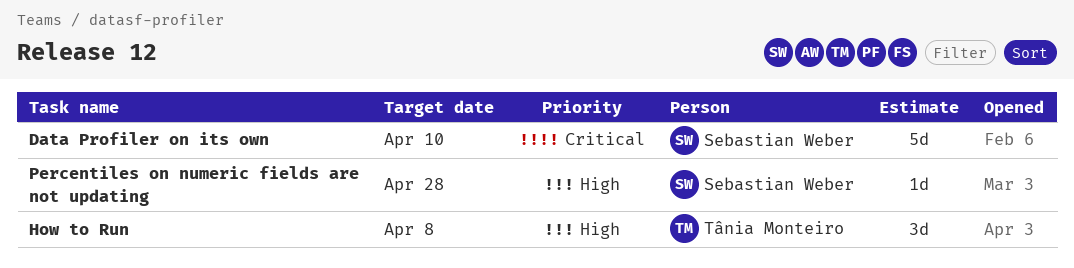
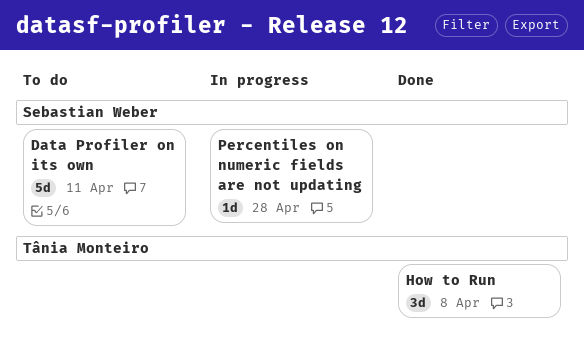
Data Profiler on its own, due: Apr 10 -> Apr 11

